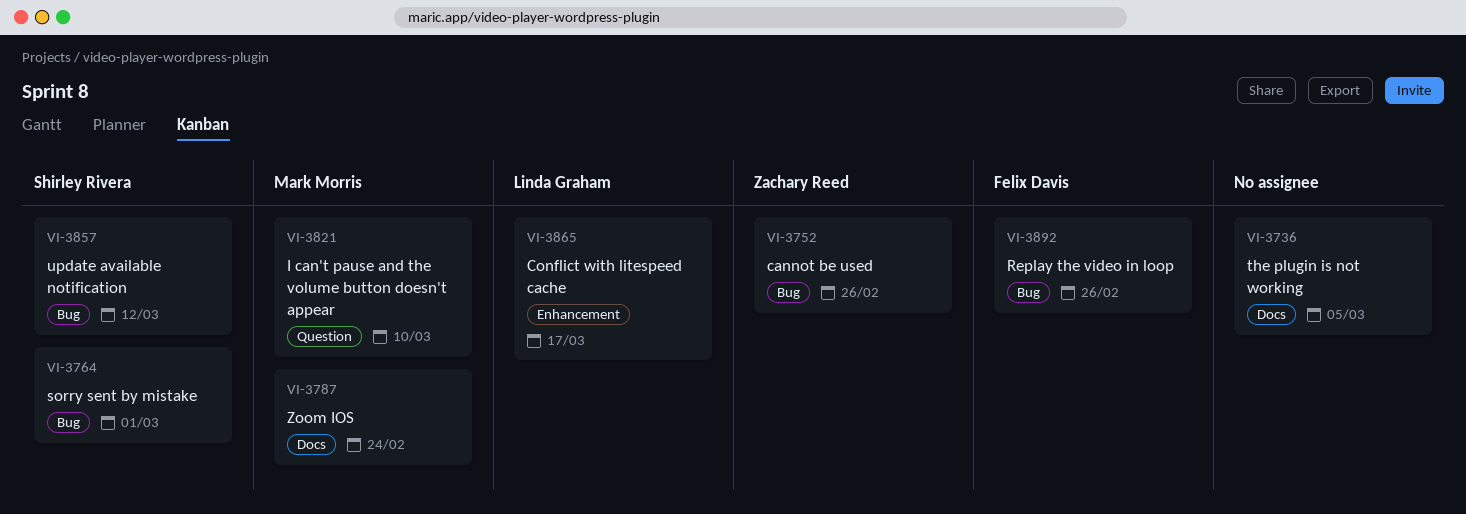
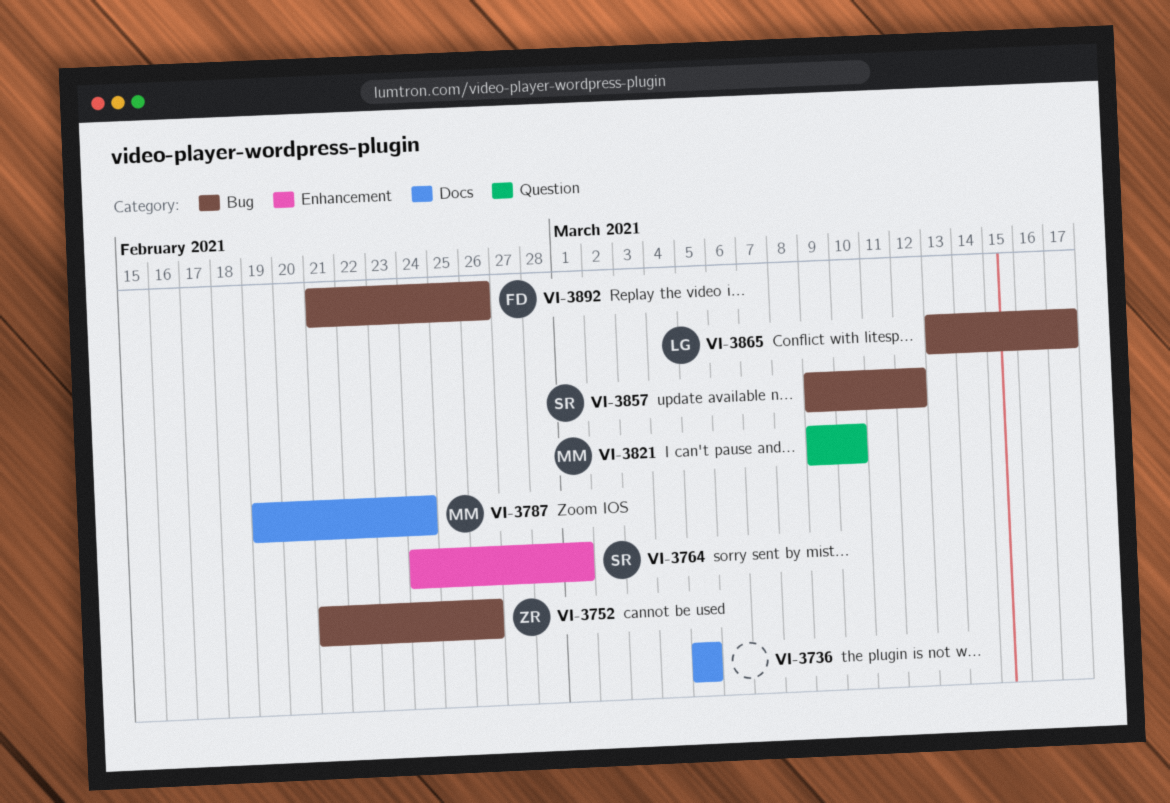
VI-3764, label: Bug -> Enhancement
VI-3865, label: Enhancement -> Bug

